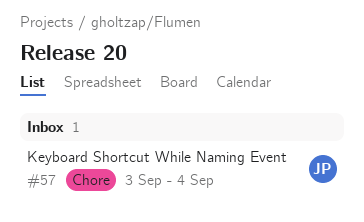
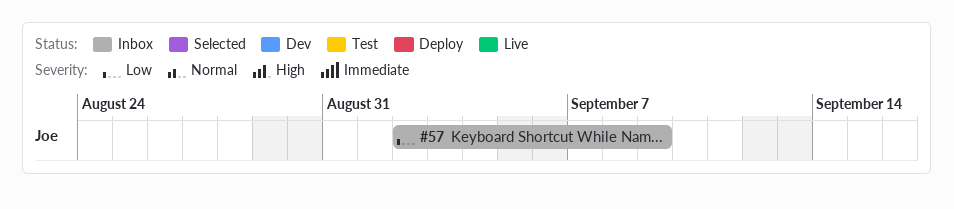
#57, start: Sep 3 -> Sep 2
#57, due: Sep 4 -> Sep 9

